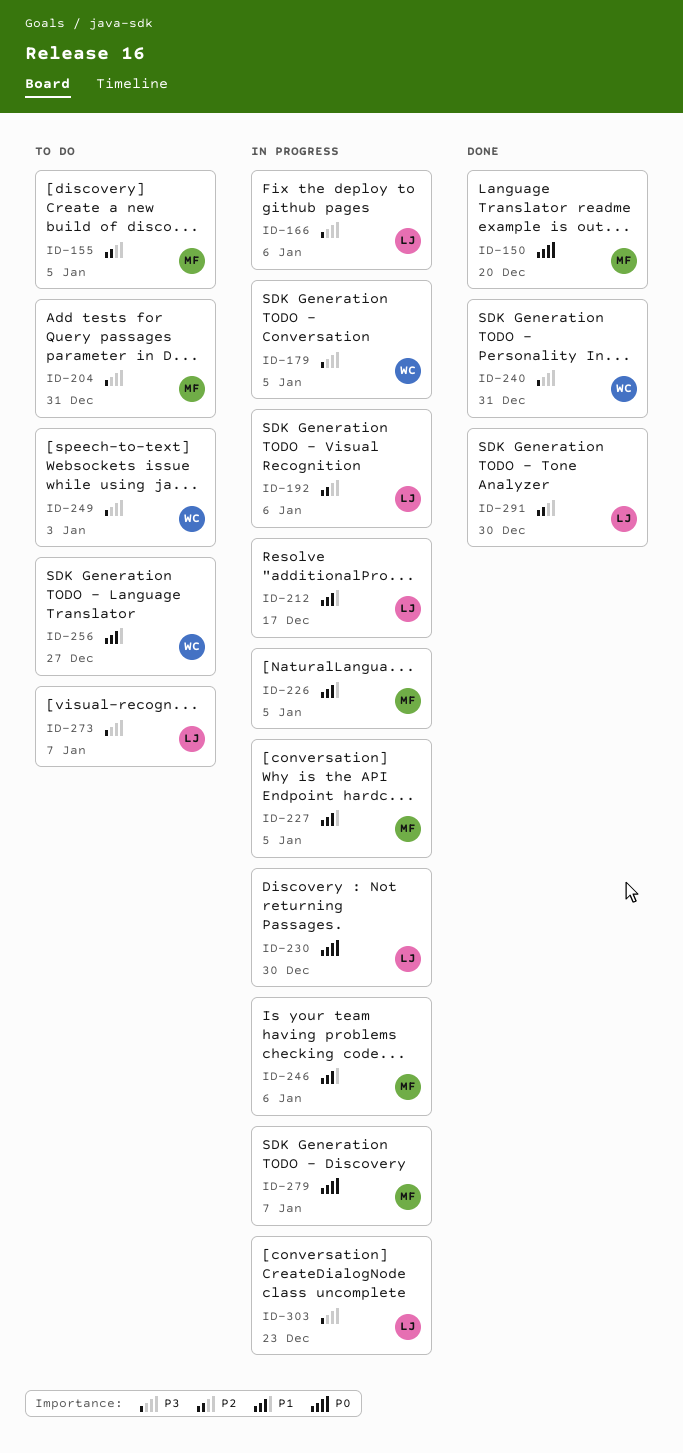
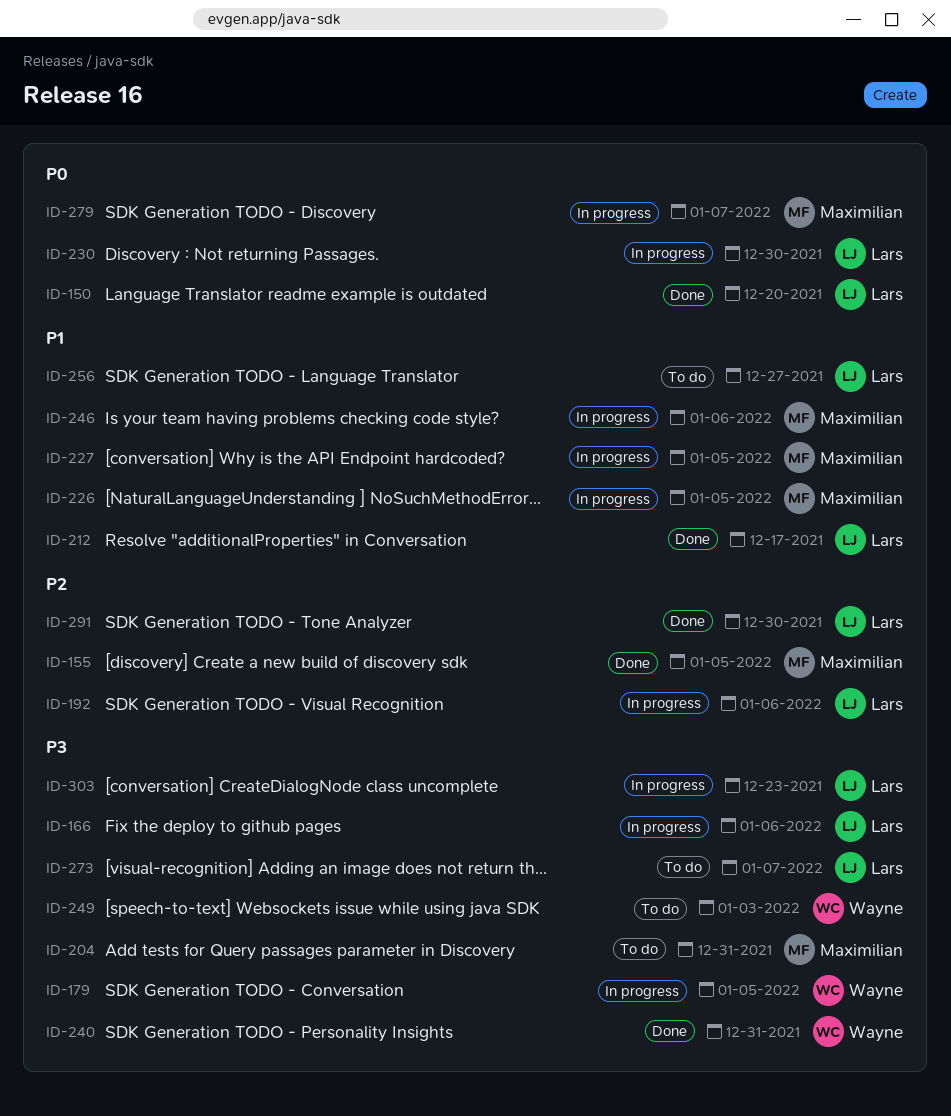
ID-150, owner: Maximilian -> Lars
ID-155, status: To do -> Done
ID-212, status: In progress -> Done
ID-256, owner: Wayne -> Lars

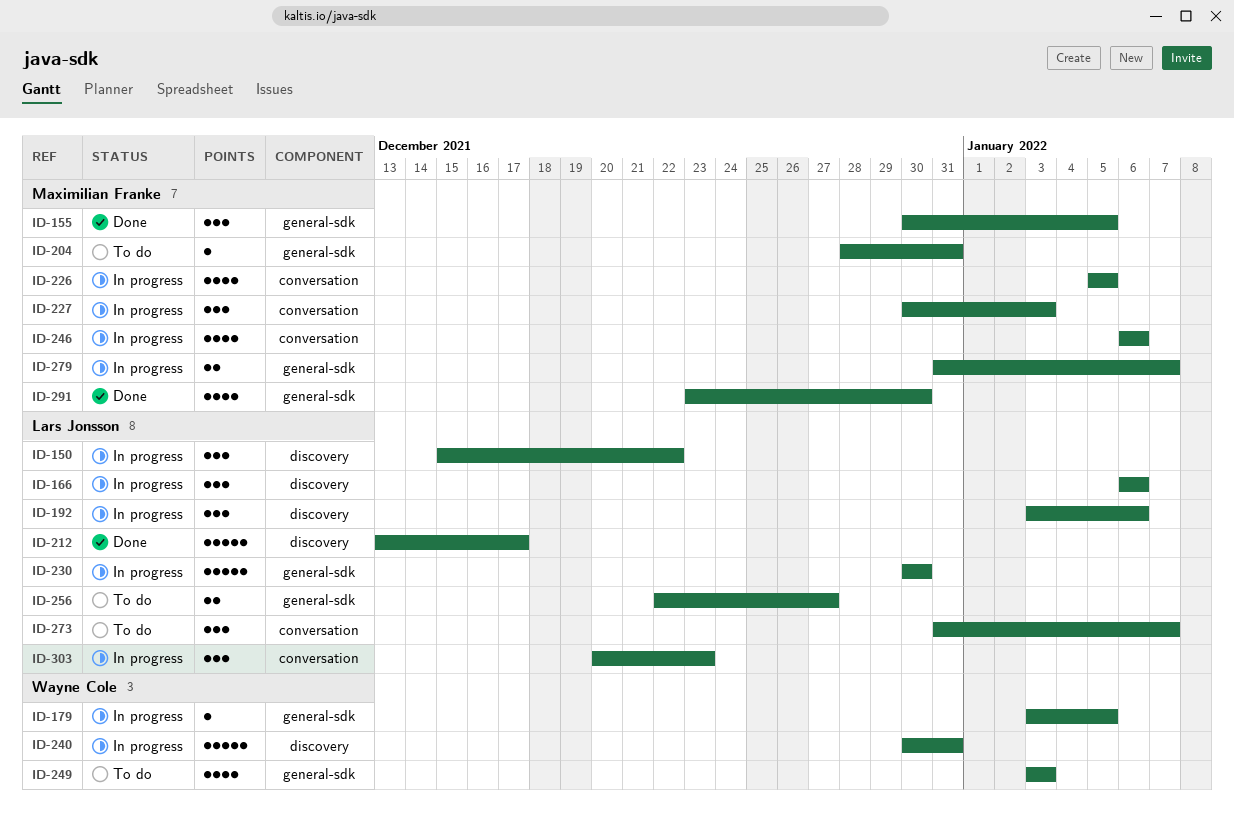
ID-150, status: Done -> In progress
ID-150, due: Dec 20 -> Dec 22
ID-227, due: Jan 5 -> Jan 3
ID-240, status: Done -> In progress
ID-291, owner: Lars Jonsson -> Maximilian Franke

